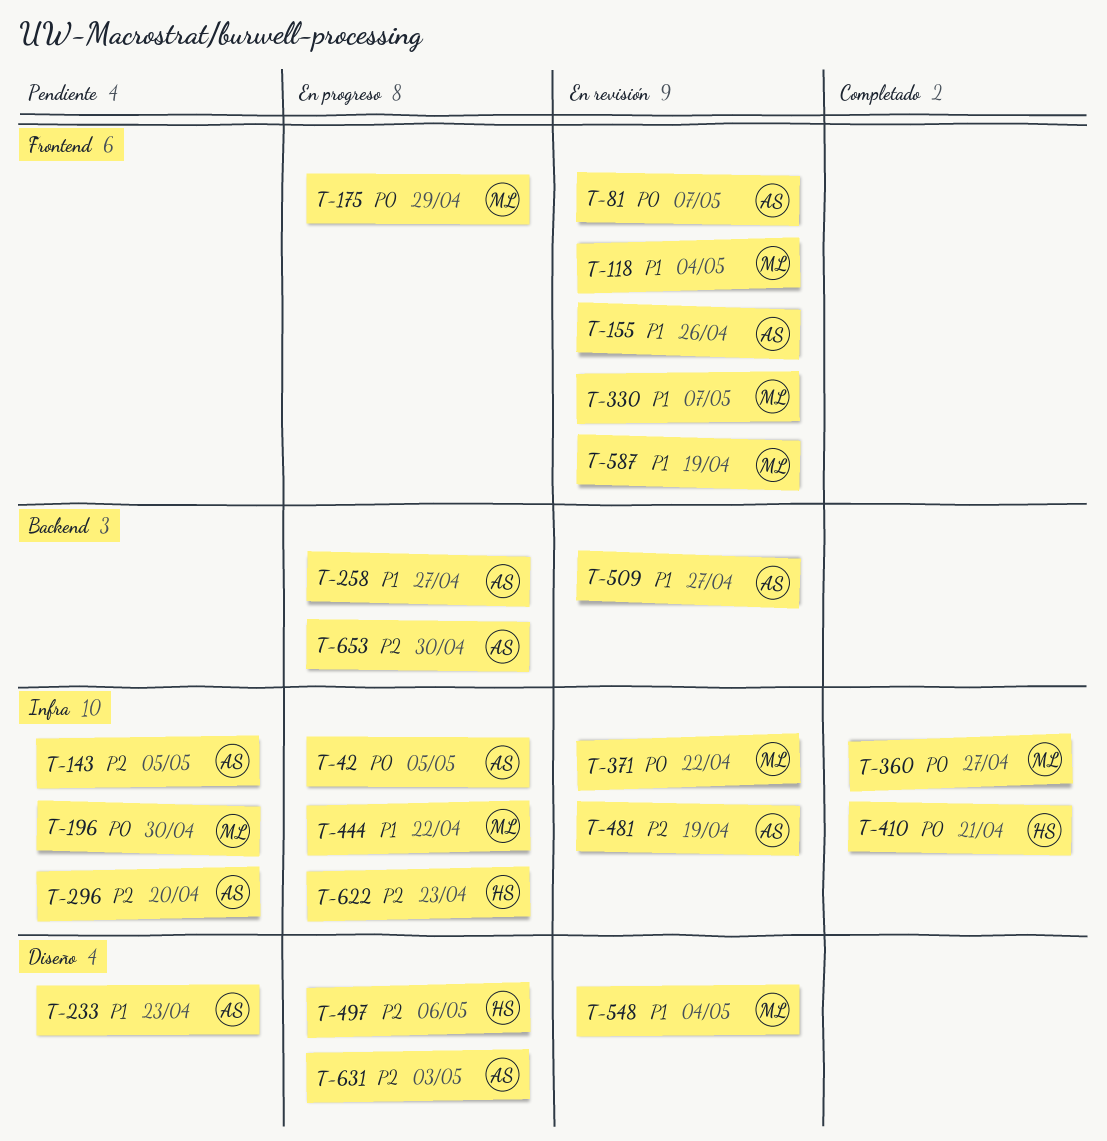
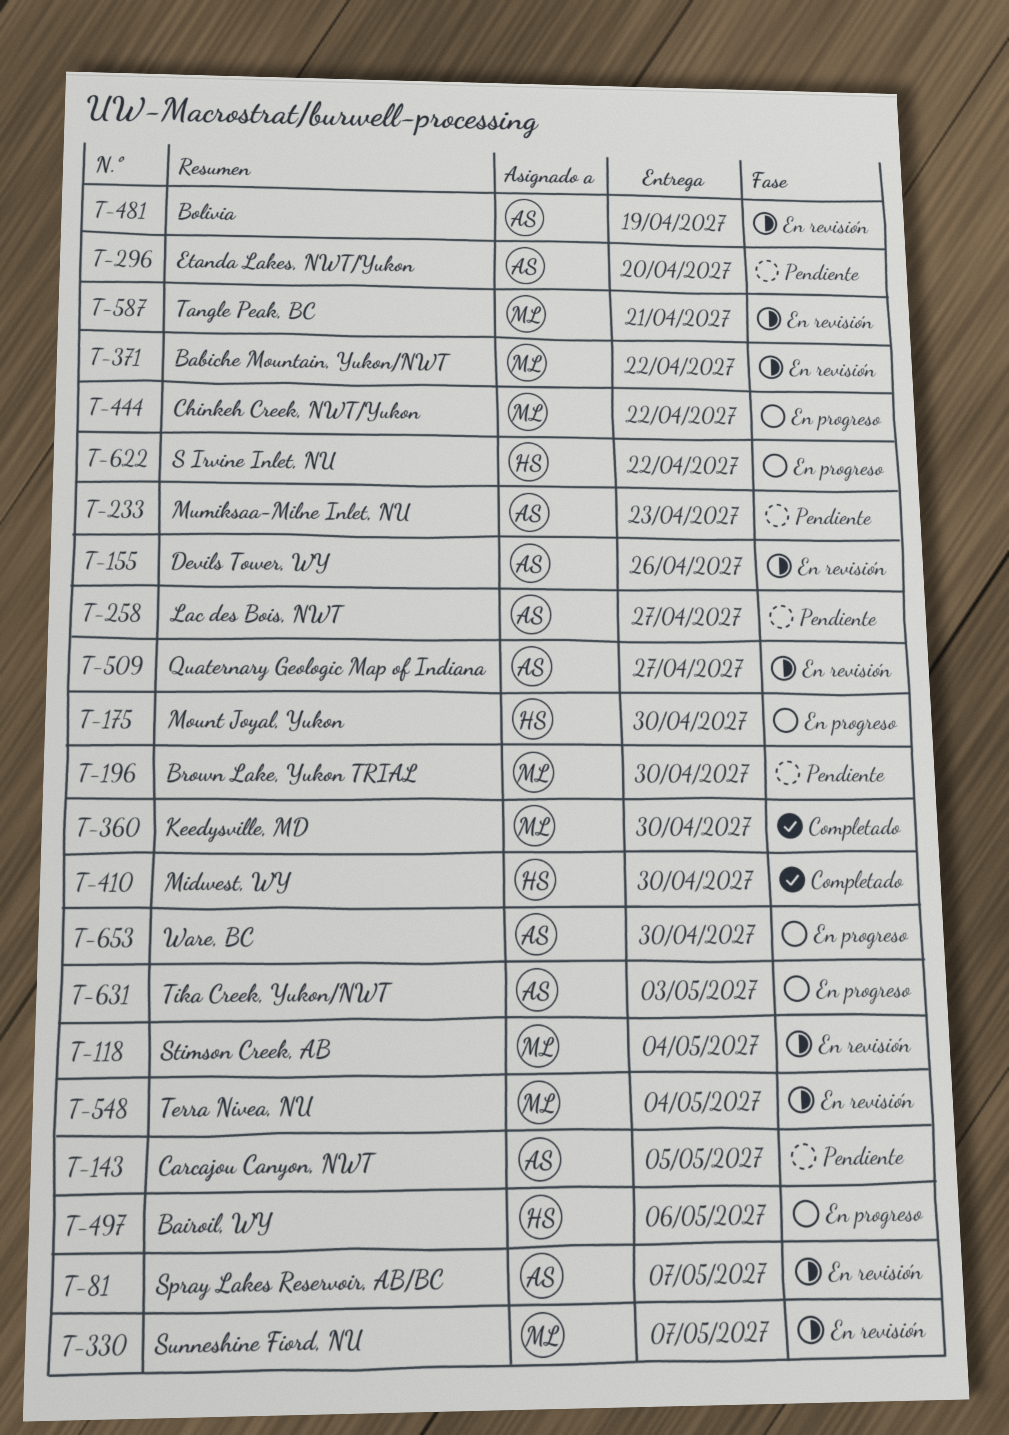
T-42: present -> none
T-175, owner: ML -> HS
T-175, due: Apr 29 -> Apr 30
T-258, status: En progreso -> Pendiente
T-360, due: Apr 27 -> Apr 30
T-410, due: Apr 21 -> Apr 30
T-587, due: Apr 19 -> Apr 21
T-622, due: Apr 23 -> Apr 22

